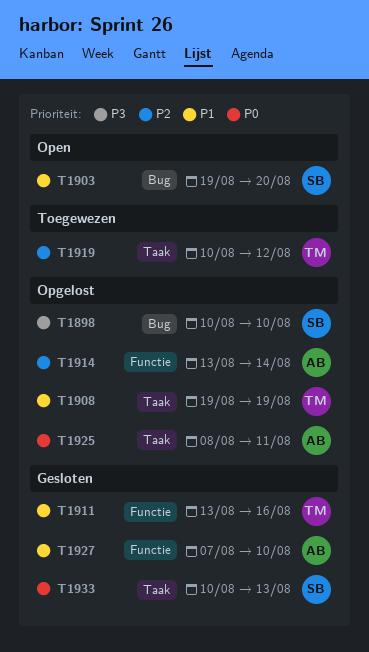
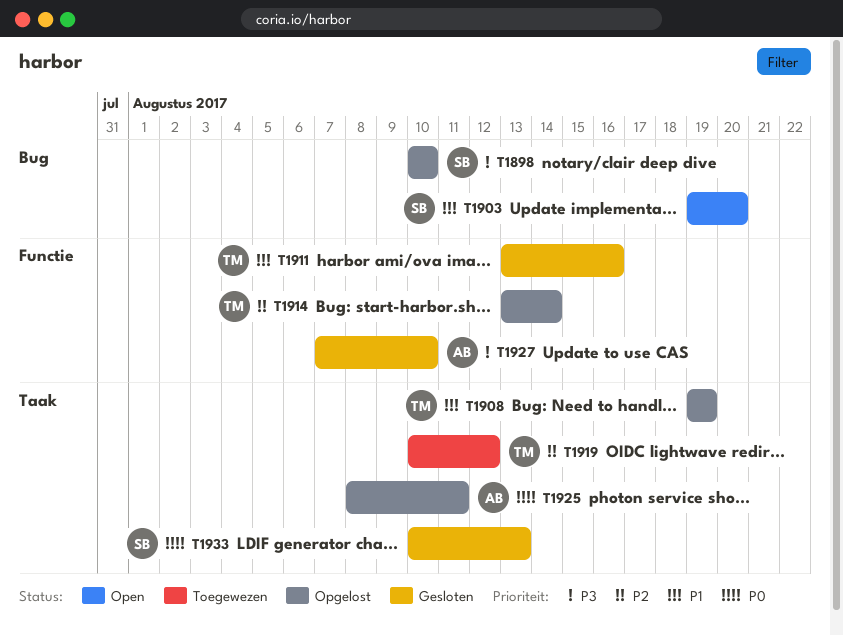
T1914, owner: AB -> TM
T1927, priority: P1 -> P3

